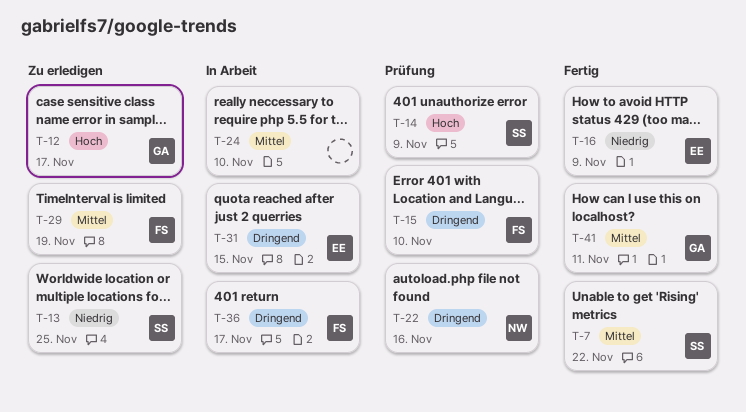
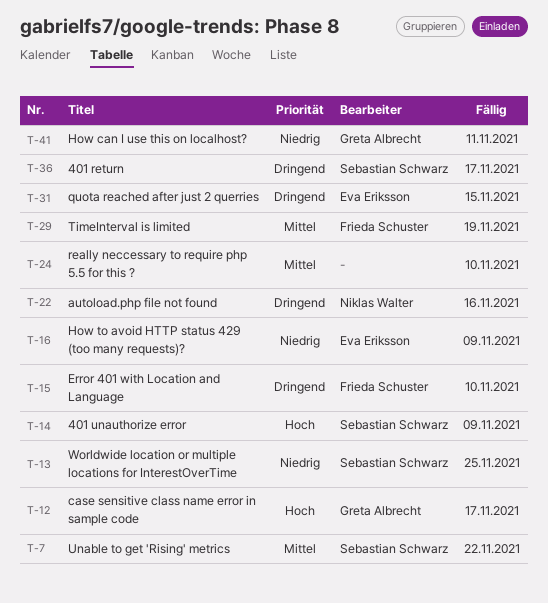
T-36, owner: Frieda Schuster -> Sebastian Schwarz
T-41, priority: Mittel -> Niedrig

